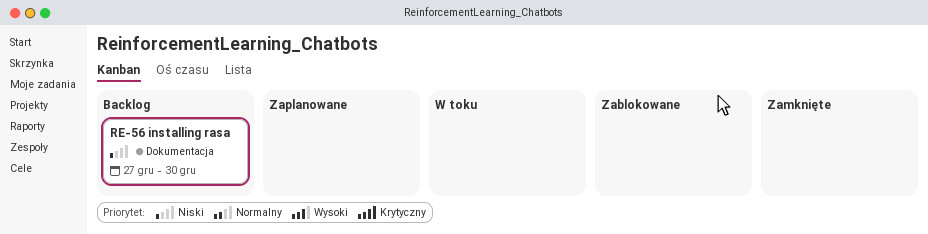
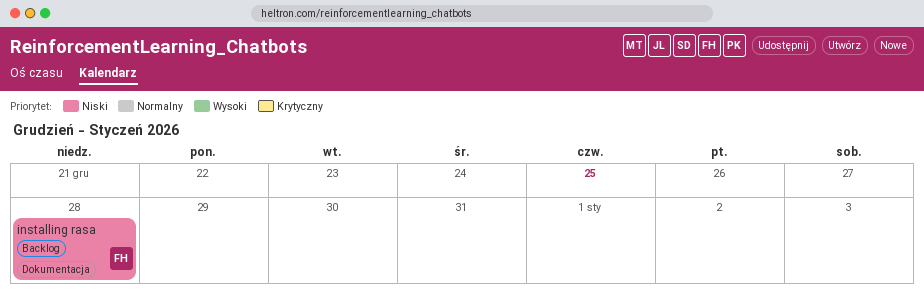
installing rasa, due: Dec 30 -> Dec 28

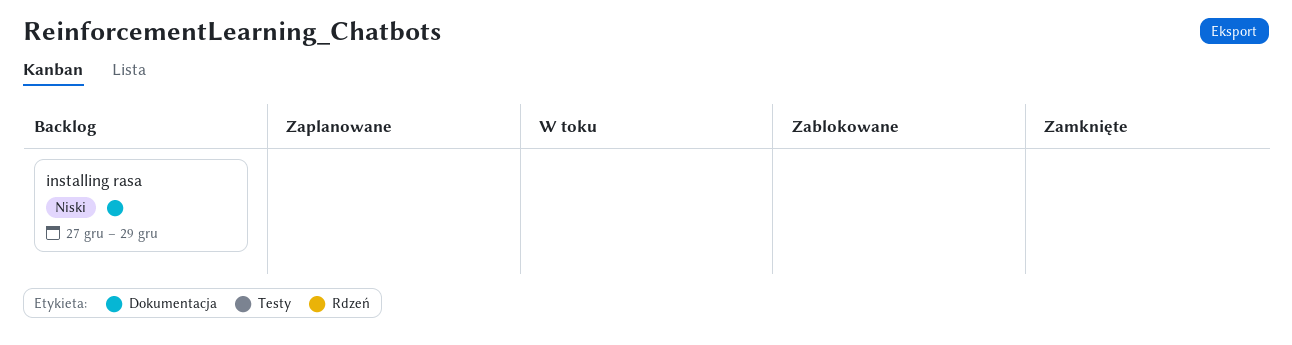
installing rasa, due: Dec 28 -> Dec 29

